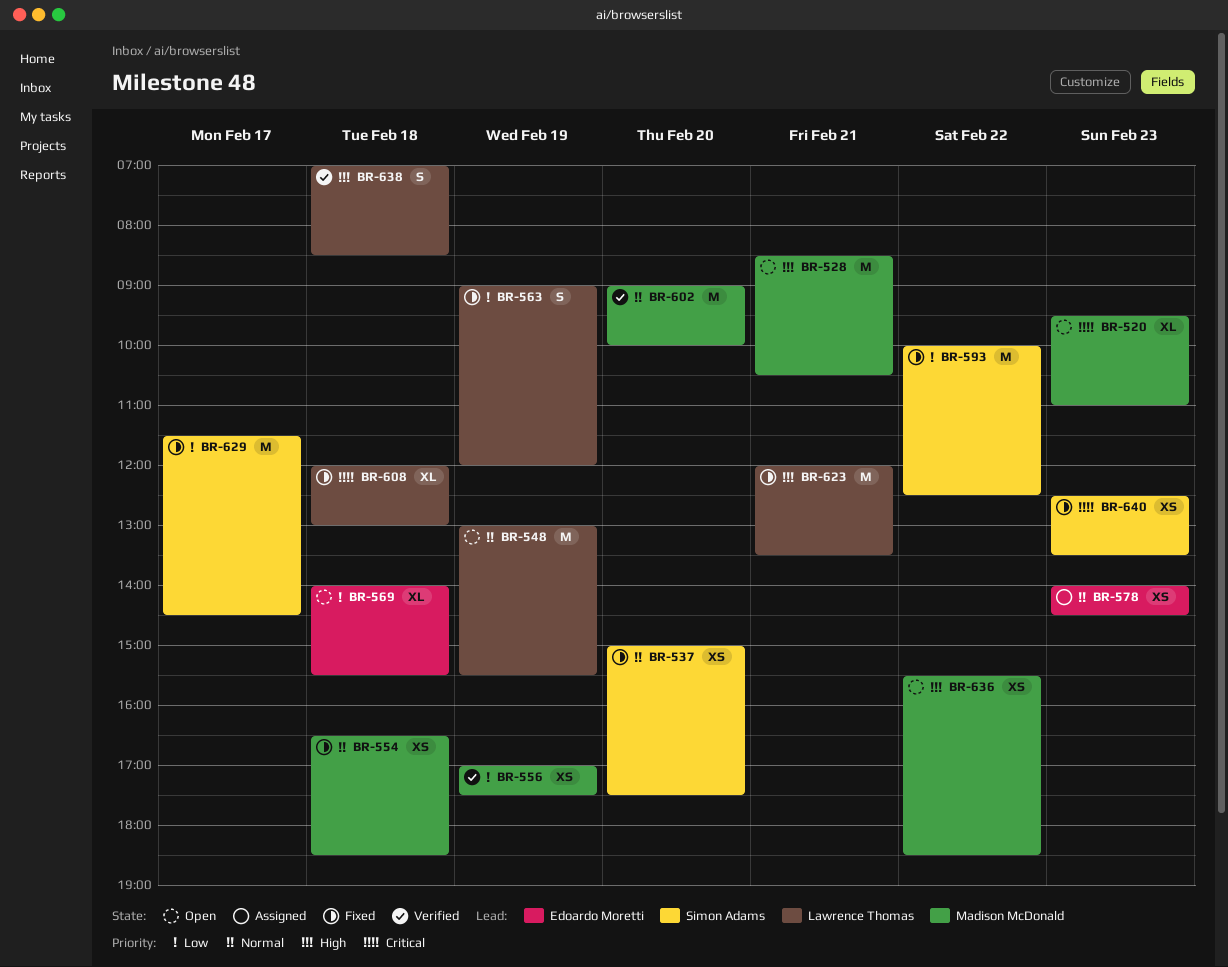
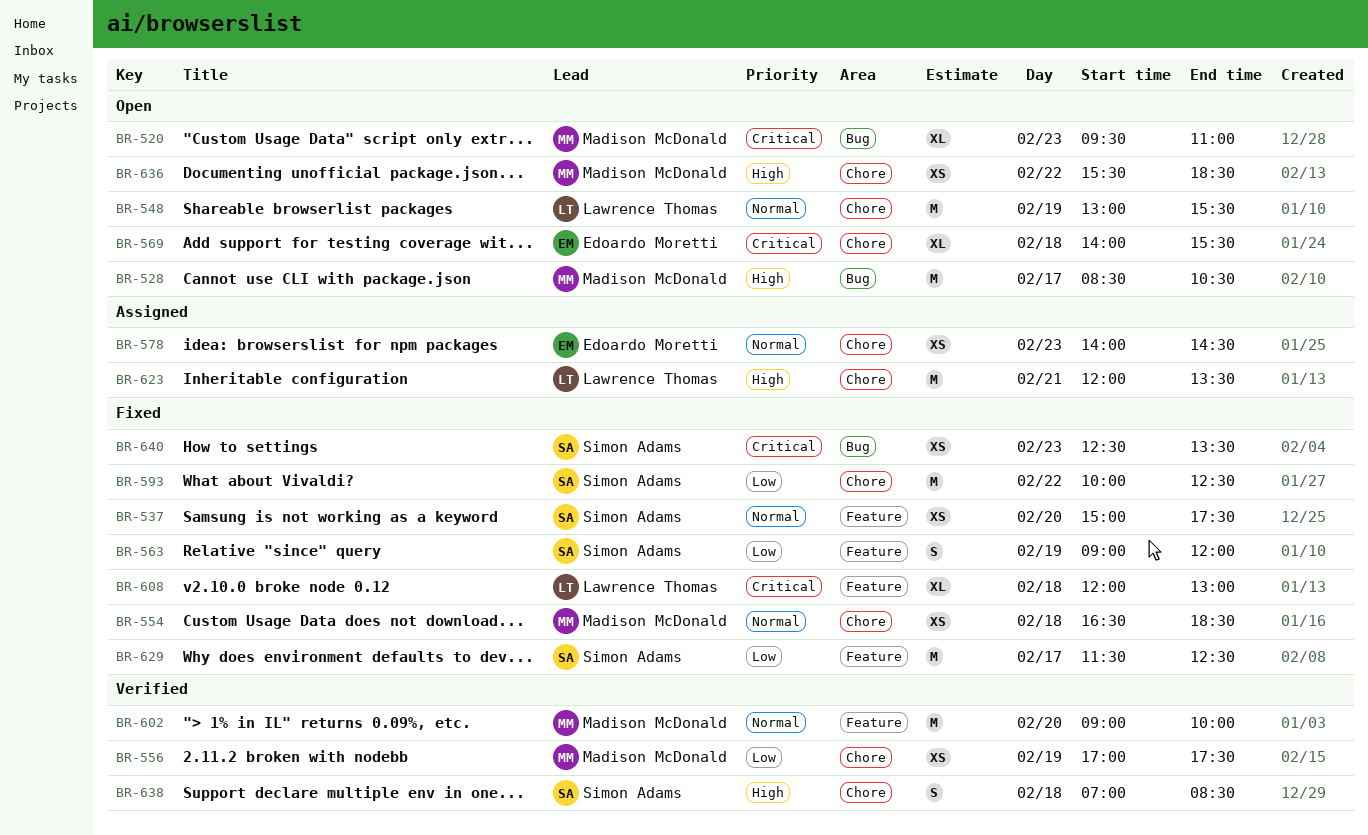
BR-528, day: Feb 21 -> Feb 17
BR-563, owner: Lawrence Thomas -> Simon Adams
BR-569, priority: Low -> Critical
BR-623, status: Fixed -> Assigned
BR-629, ends: 14:30 -> 12:30
BR-638, owner: Lawrence Thomas -> Simon Adams

